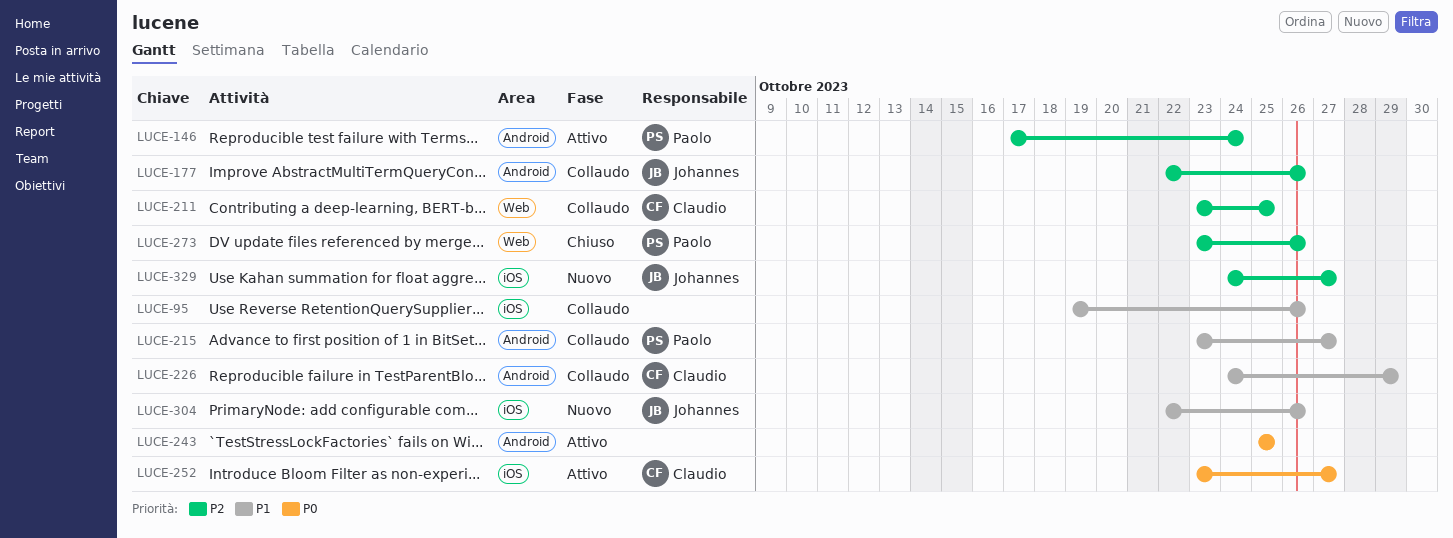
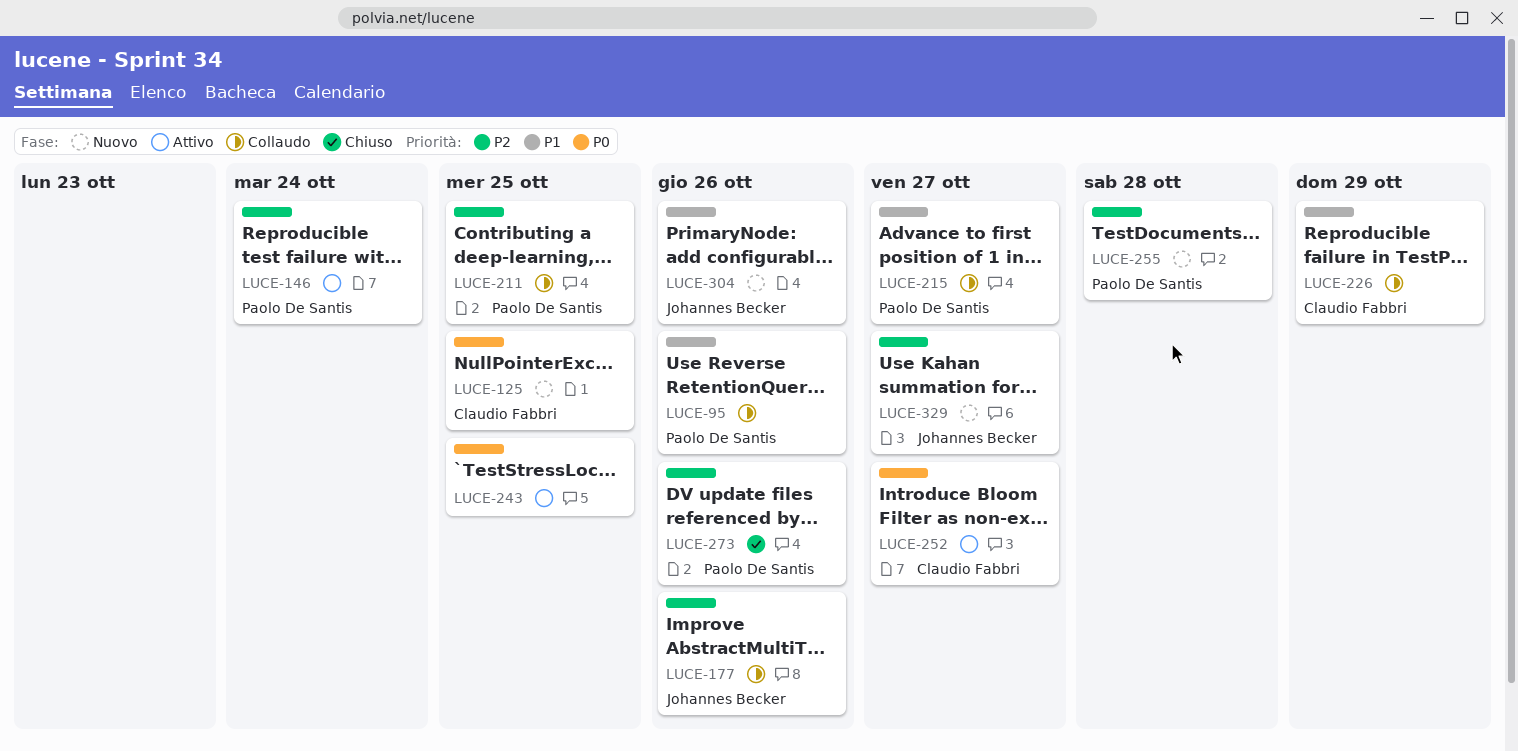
LUCE-95, owner: none -> Paolo De Santis
LUCE-125: none -> present
LUCE-211, owner: Claudio Fabbri -> Paolo De Santis
LUCE-255: none -> present

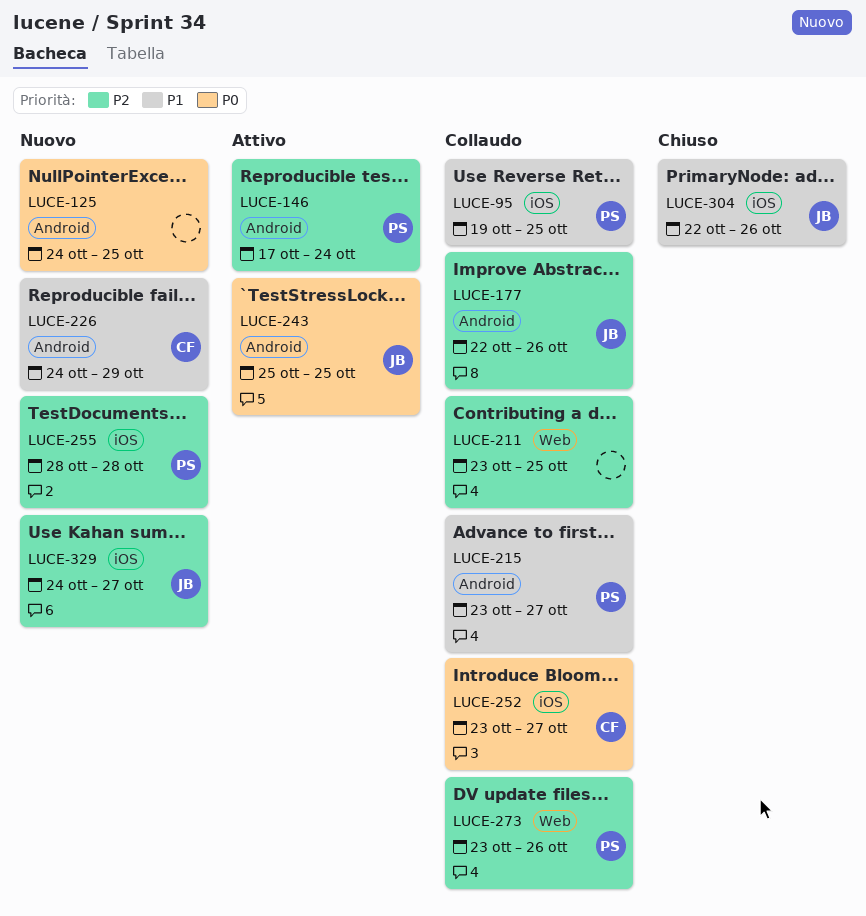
LUCE-95, due: Oct 26 -> Oct 25
LUCE-125, owner: Claudio Fabbri -> none
LUCE-211, owner: Paolo De Santis -> none
LUCE-226, status: Collaudo -> Nuovo
LUCE-243, owner: none -> Johannes Becker
LUCE-252, status: Attivo -> Collaudo
LUCE-273, status: Chiuso -> Collaudo
LUCE-304, status: Nuovo -> Chiuso

